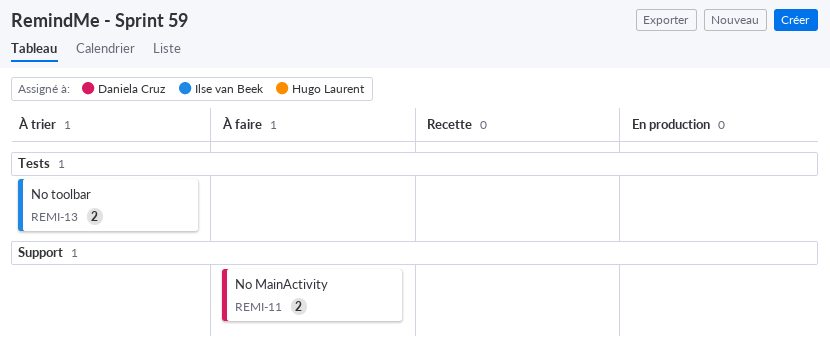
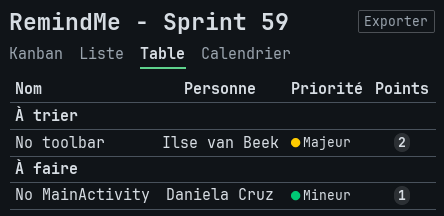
No MainActivity, estimate: 2 -> 1

